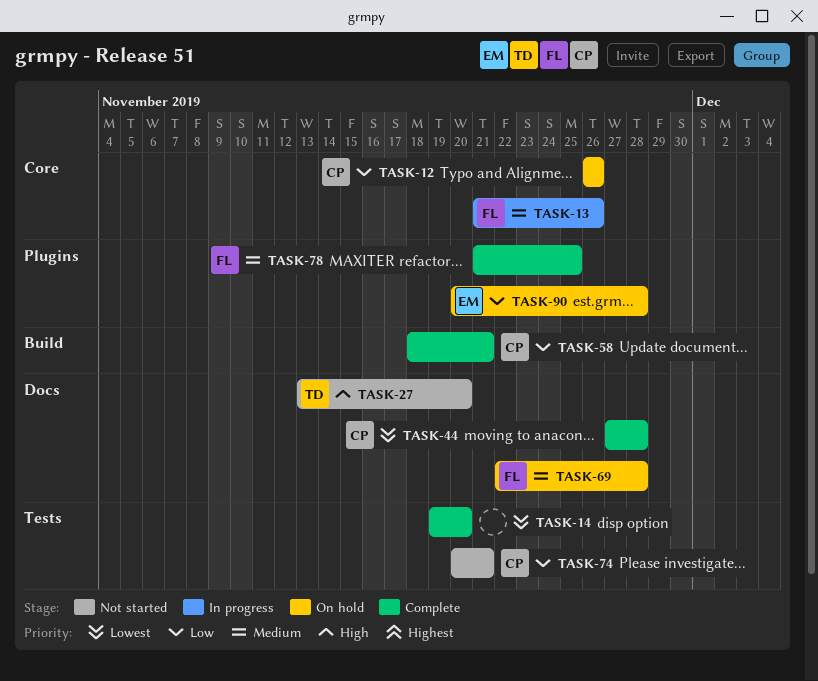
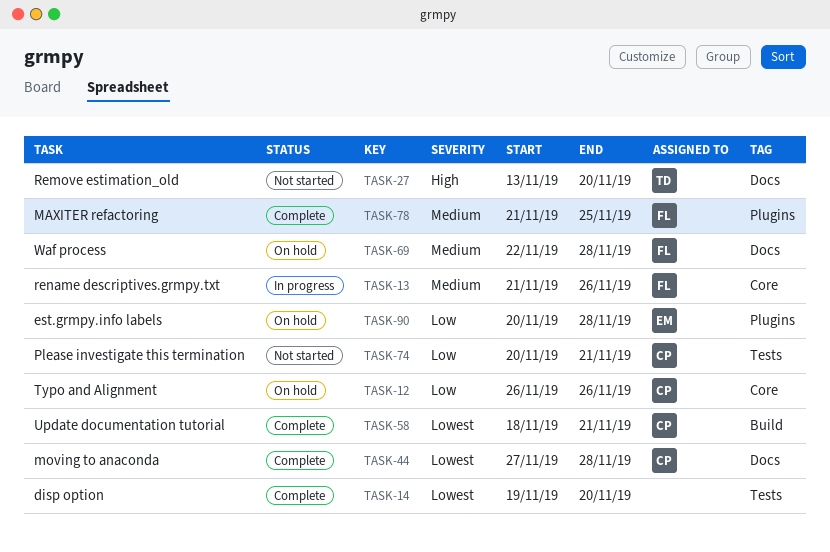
TASK-58, priority: Low -> Lowest

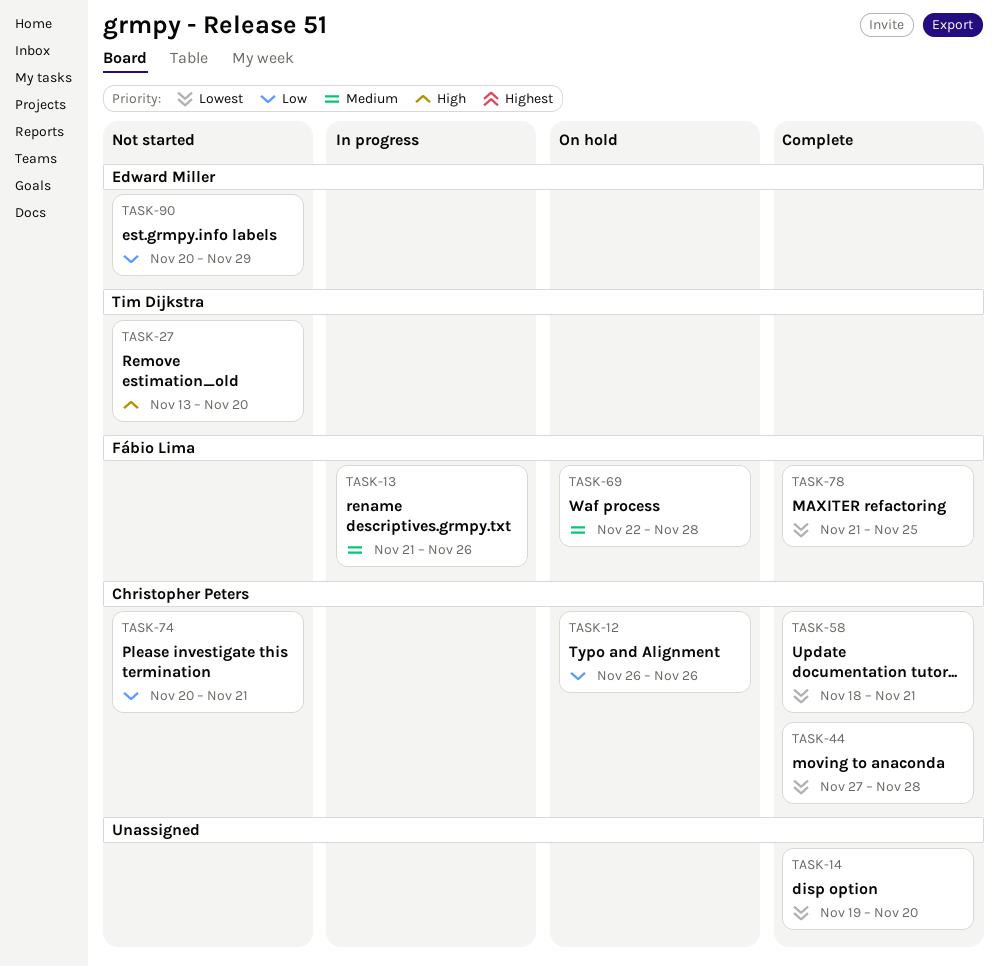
TASK-78, priority: Medium -> Lowest
TASK-90, status: On hold -> Not started
TASK-90, due: Nov 28 -> Nov 29

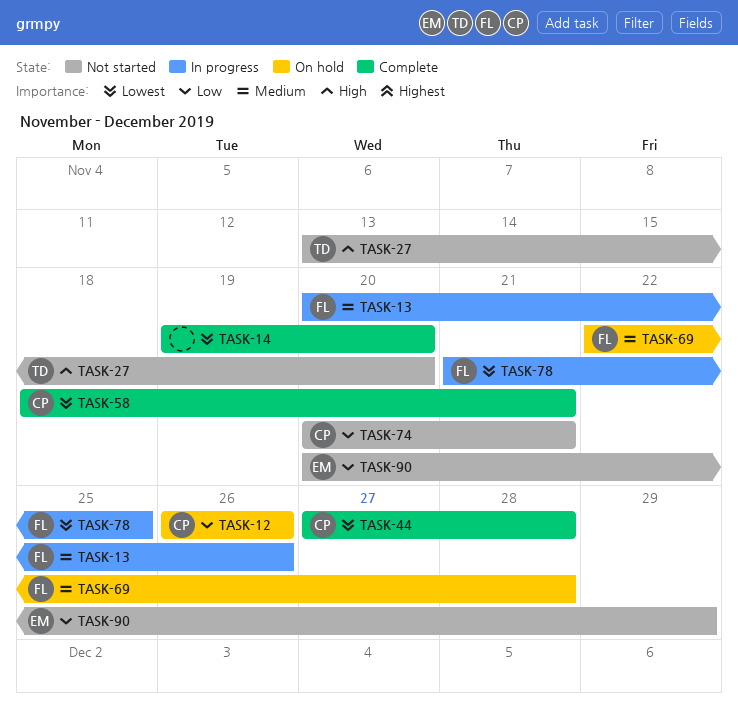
TASK-13, start: Nov 21 -> Nov 20
TASK-78, status: Complete -> In progress

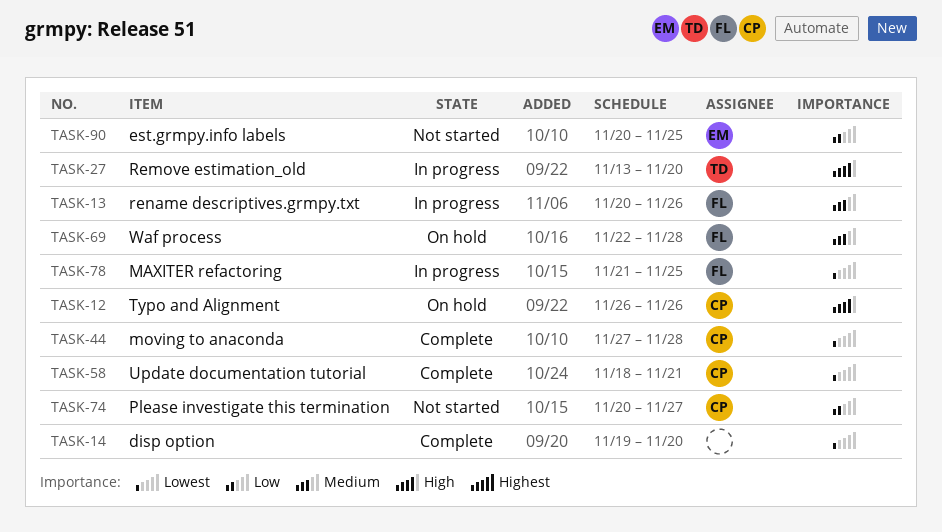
TASK-12, priority: Low -> High
TASK-27, status: Not started -> In progress
TASK-74, due: Nov 21 -> Nov 27
TASK-90, due: Nov 29 -> Nov 25

